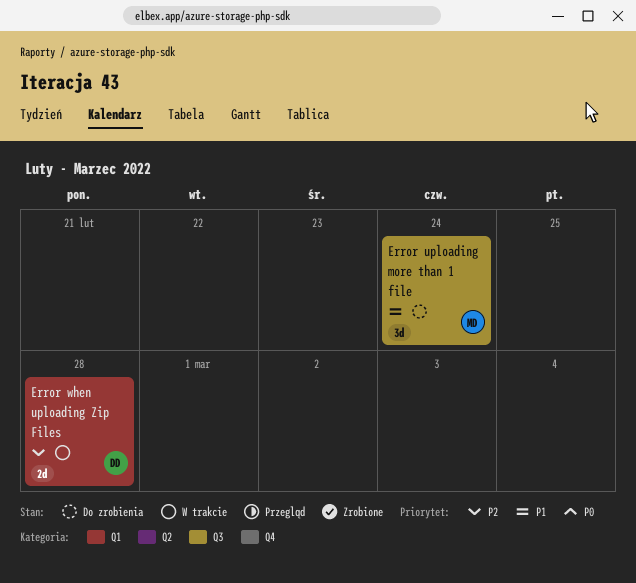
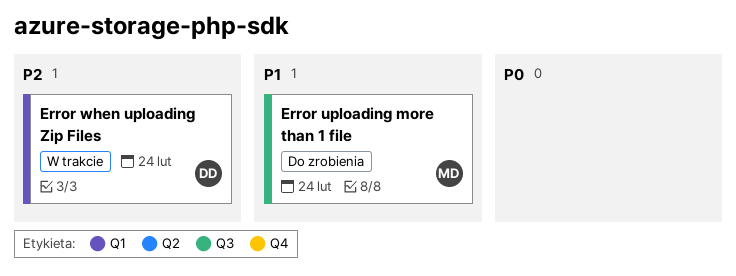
Error when uploading Zip Files, due: Feb 28 -> Feb 24

